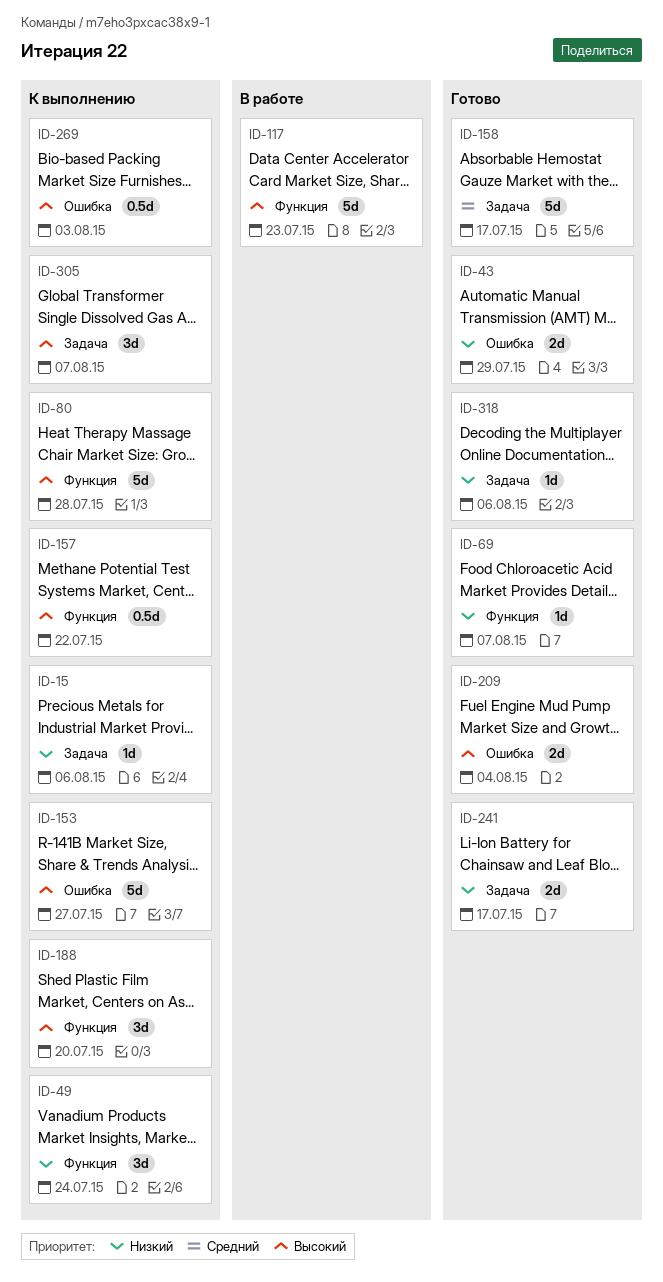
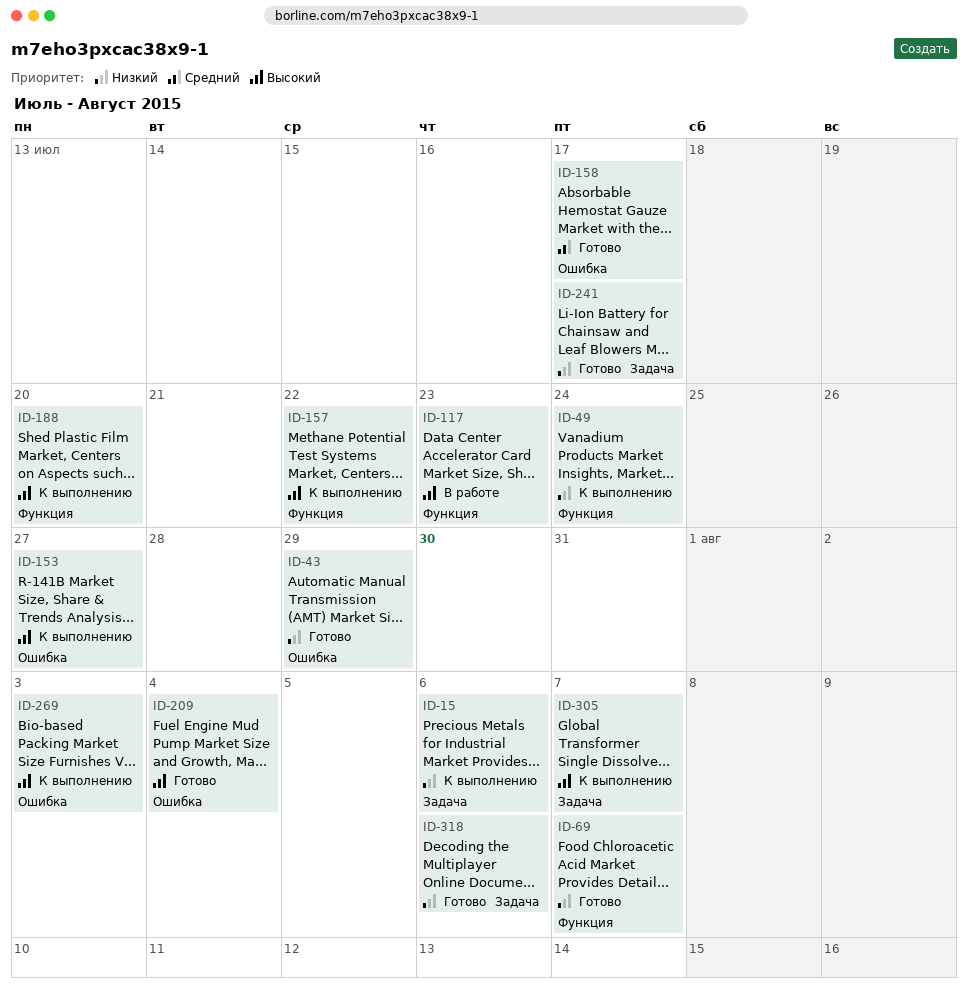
ID-80: present -> none
ID-158, label: Задача -> Ошибка

